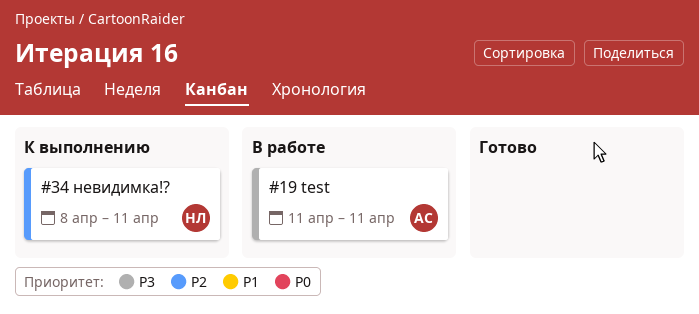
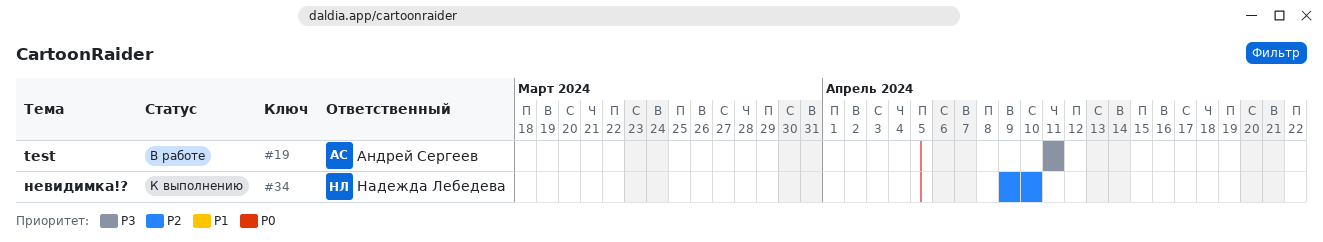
#34, start: Apr 8 -> Apr 9
#34, due: Apr 11 -> Apr 10

